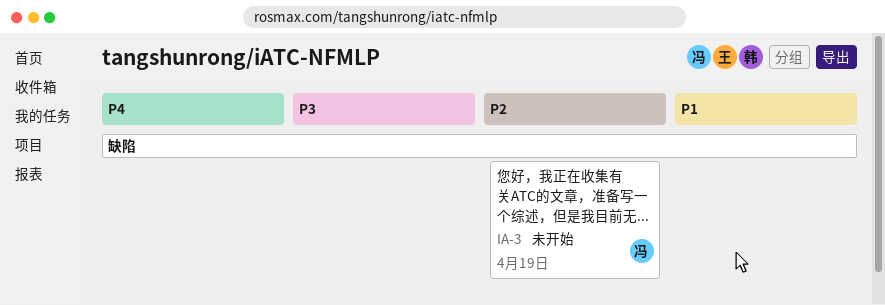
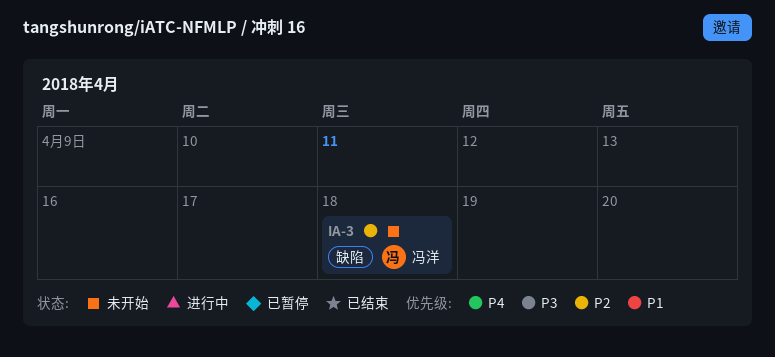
IA-3, due: Apr 19 -> Apr 18

